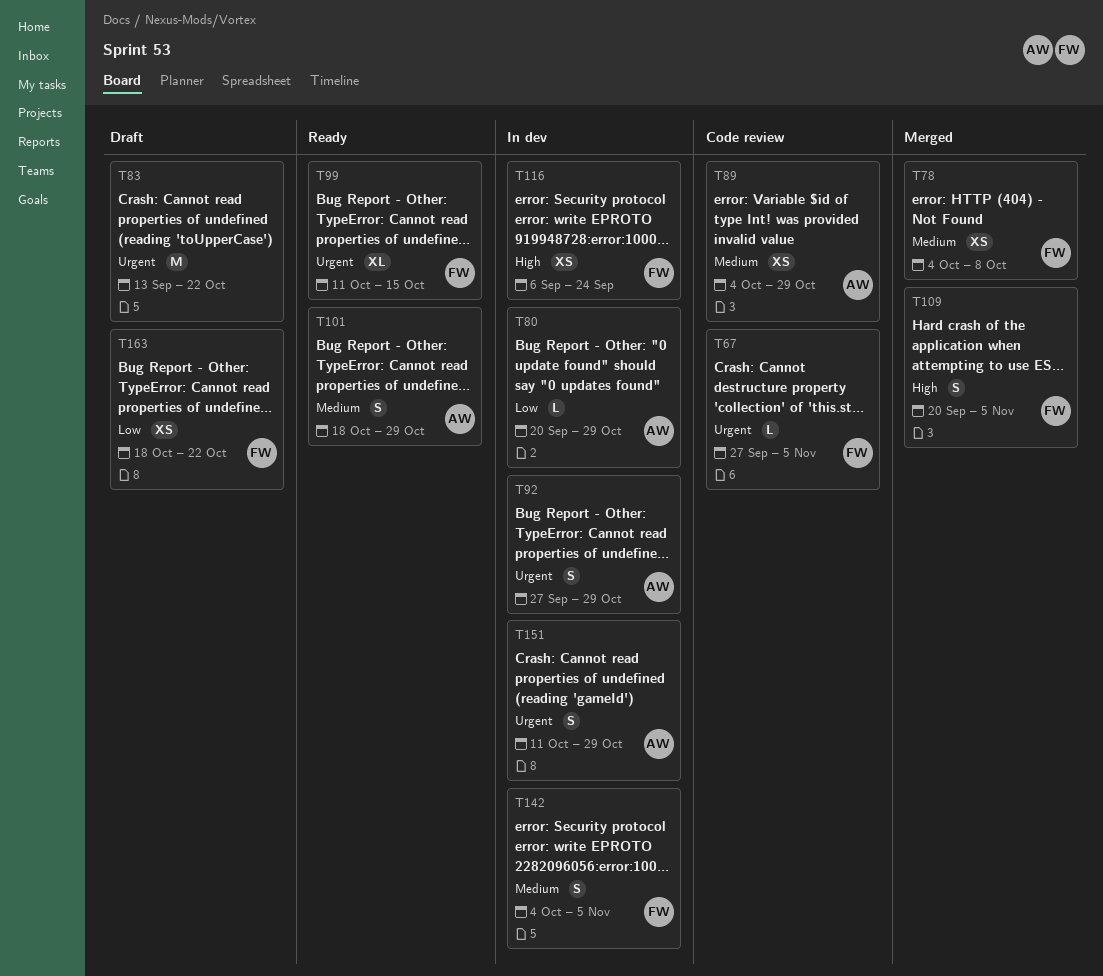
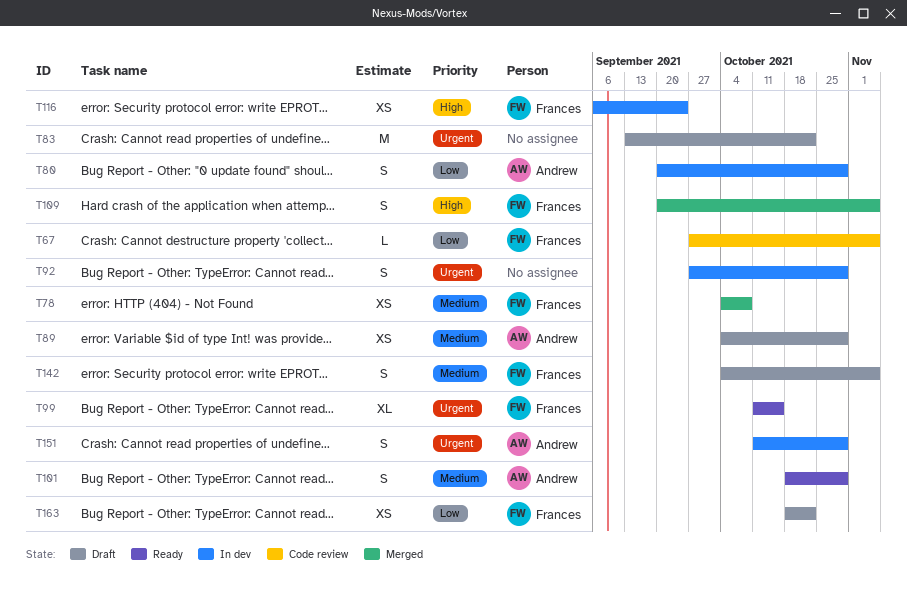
T67, priority: Urgent -> Low
T80, estimate: L -> S
T89, status: Code review -> Draft
T92, owner: Andrew -> none
T142, status: In dev -> Draft

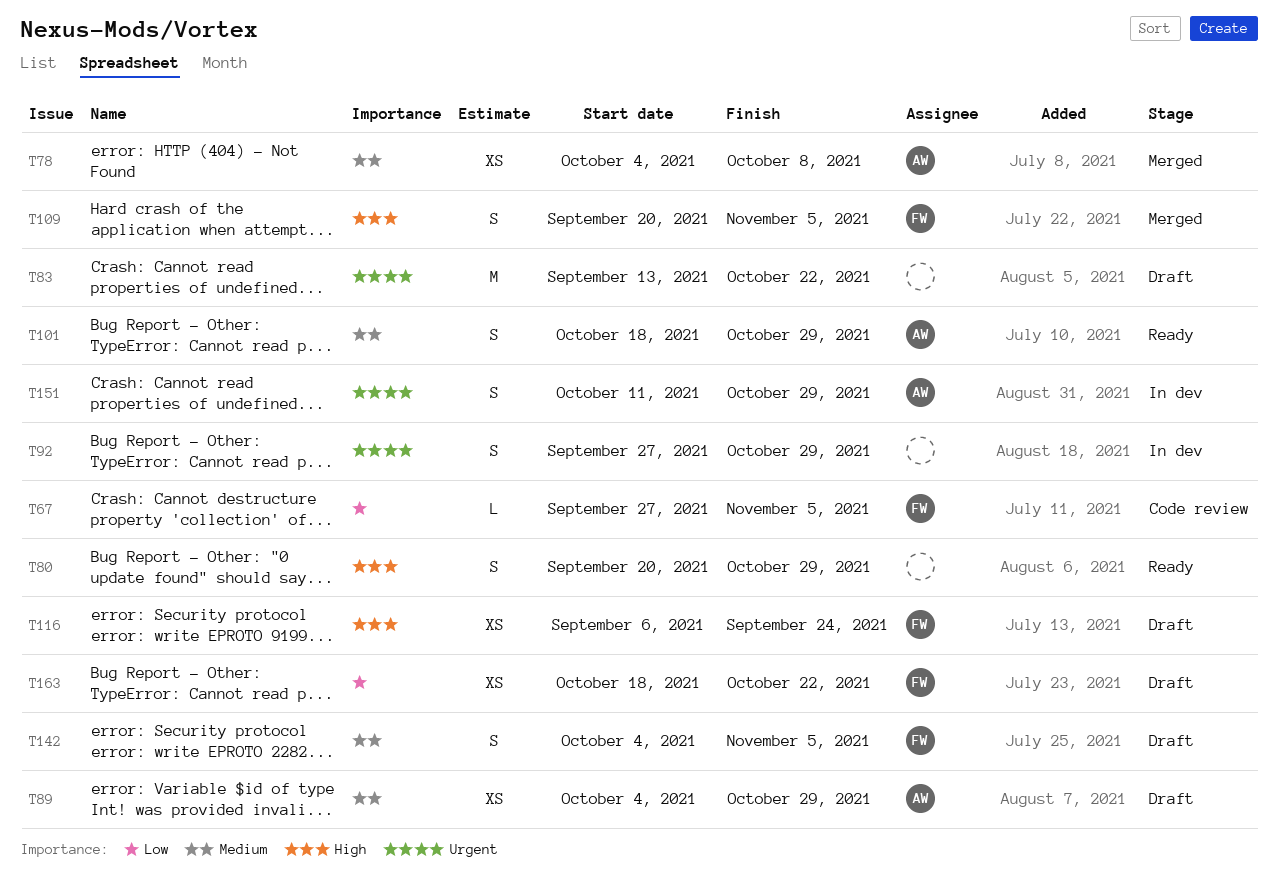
T78, owner: Frances -> Andrew
T80, status: In dev -> Ready
T80, owner: Andrew -> none
T80, priority: Low -> High
T99: present -> none
T116, status: In dev -> Draft

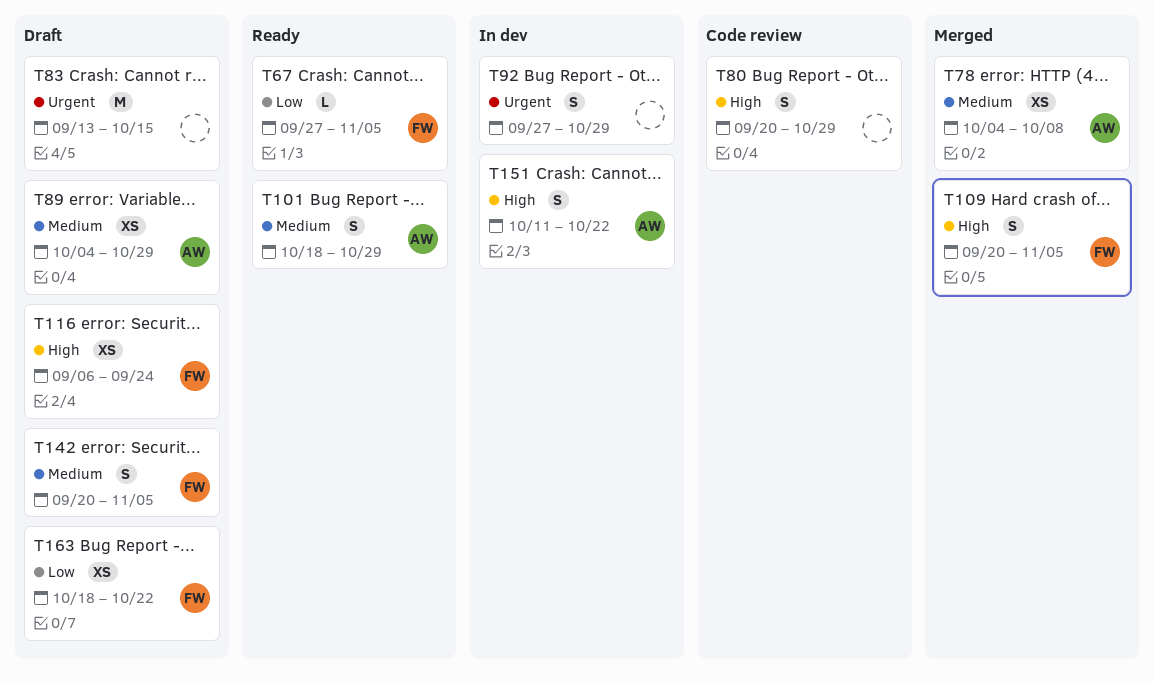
T67, status: Code review -> Ready
T80, status: Ready -> Code review
T83, due: Oct 22 -> Oct 15
T142, start: Oct 4 -> Sep 20
T151, priority: Urgent -> High
T151, due: Oct 29 -> Oct 22

